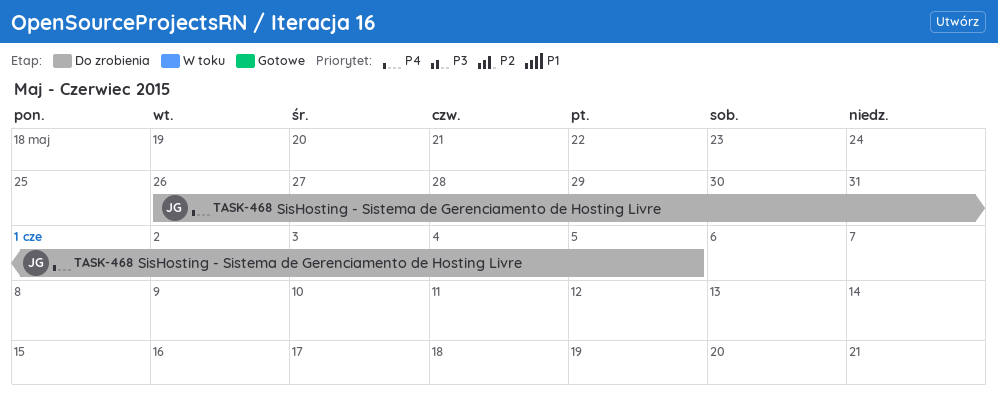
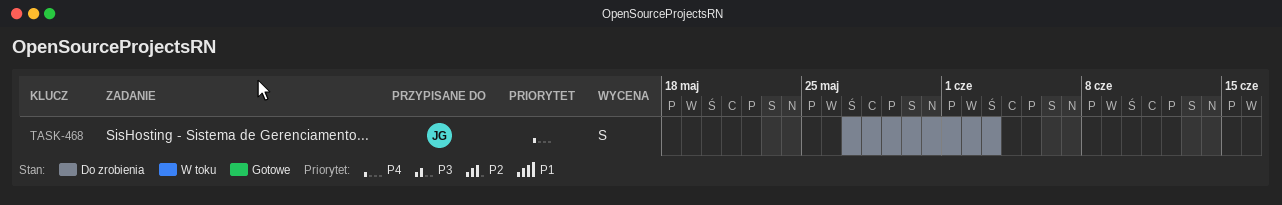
TASK-468, start: May 26 -> May 27
TASK-468, due: Jun 5 -> Jun 3

